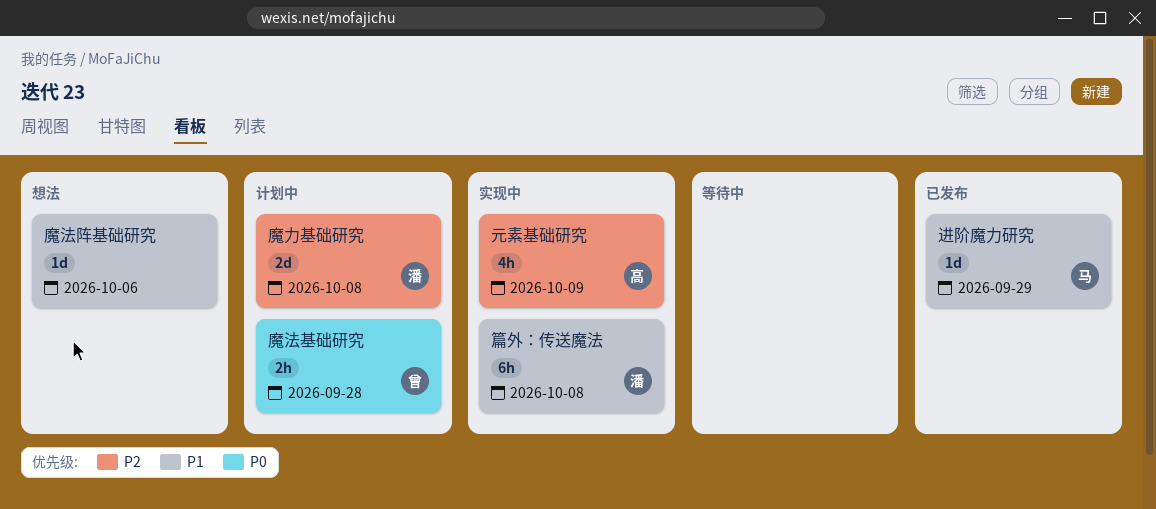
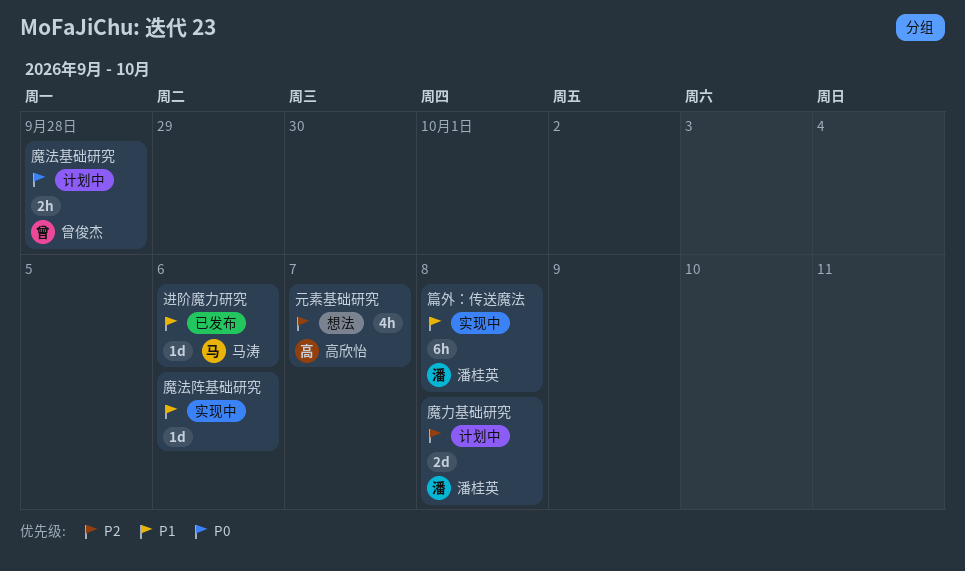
元素基础研究, status: 实现中 -> 想法
元素基础研究, due: Oct 9 -> Oct 7
进阶魔力研究, due: Sep 29 -> Oct 6
魔法阵基础研究, status: 想法 -> 实现中

